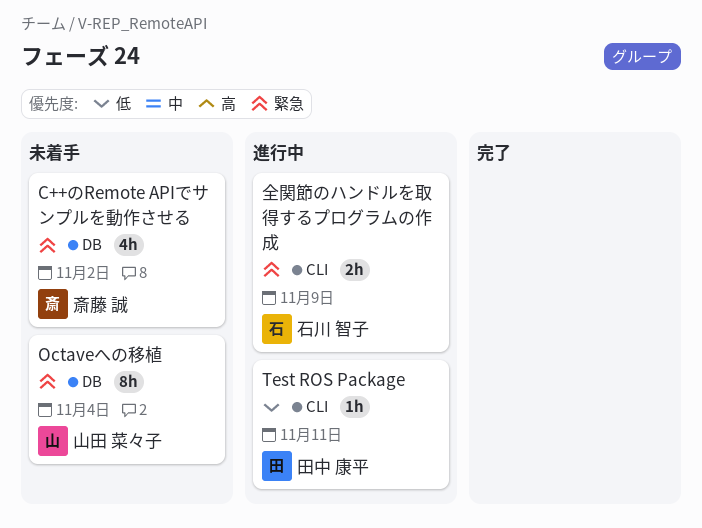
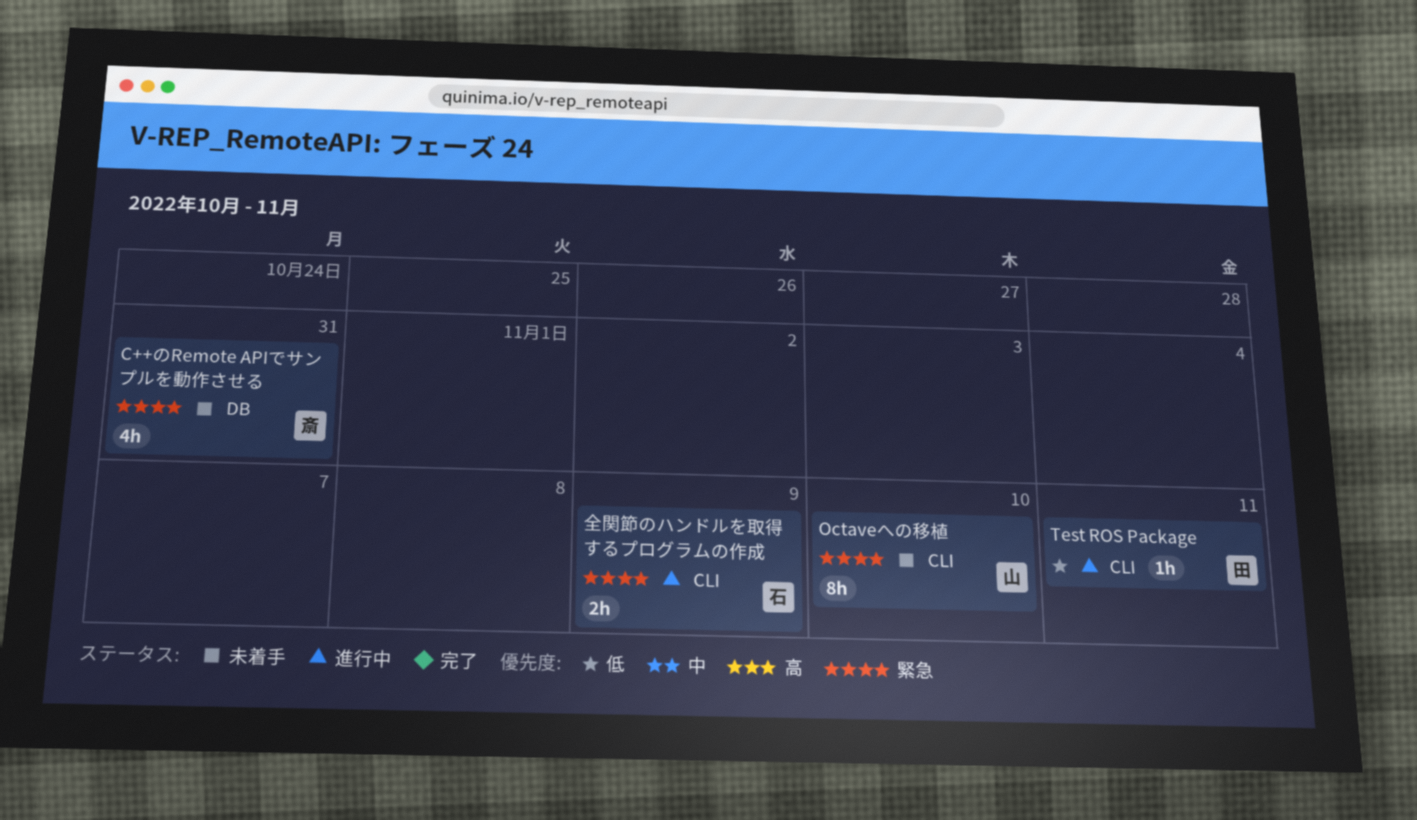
C++のRemote APIでサンプルを動作させる, due: Nov 2 -> Oct 31
Octaveへの移植, label: DB -> CLI
Octaveへの移植, due: Nov 4 -> Nov 10

